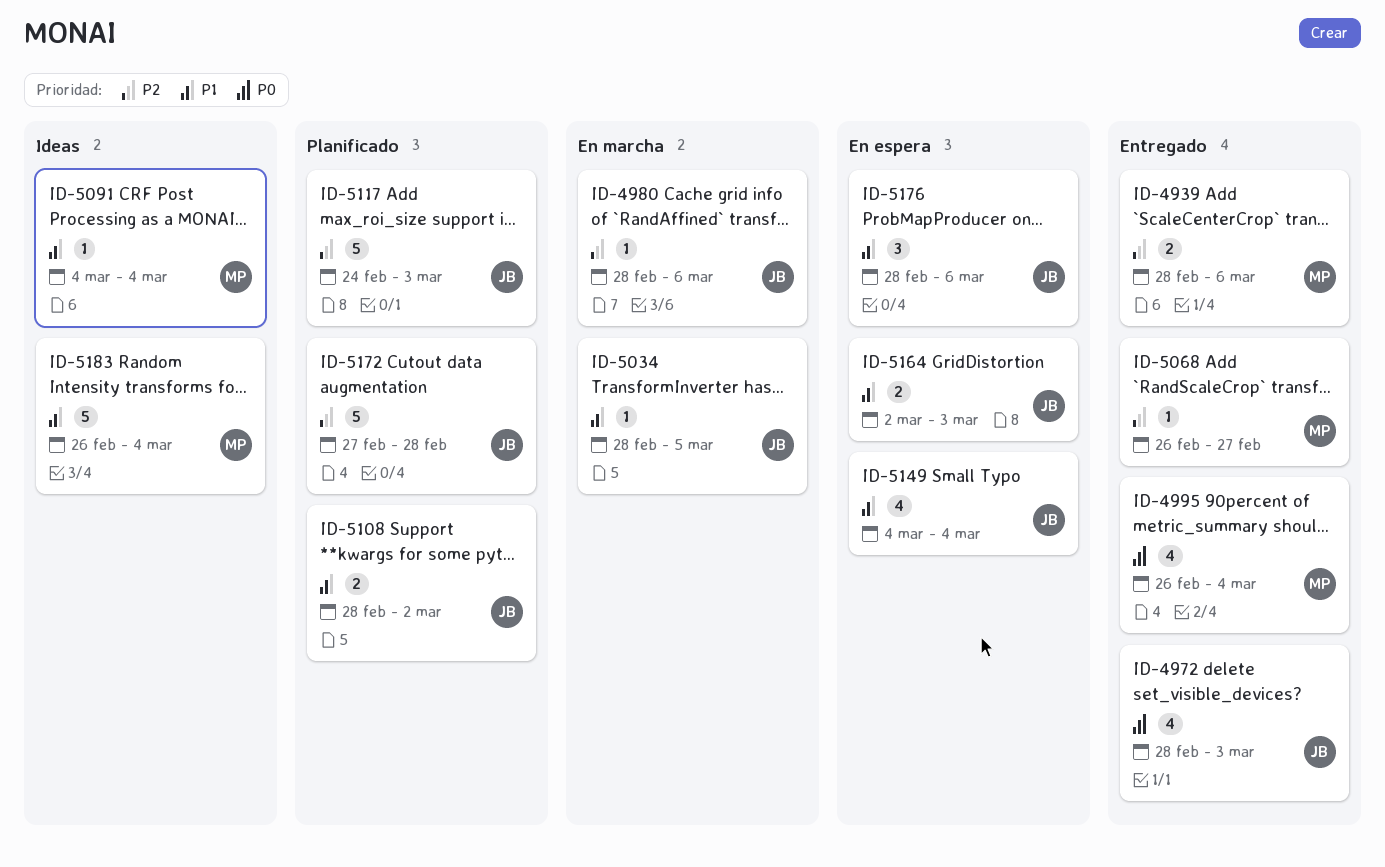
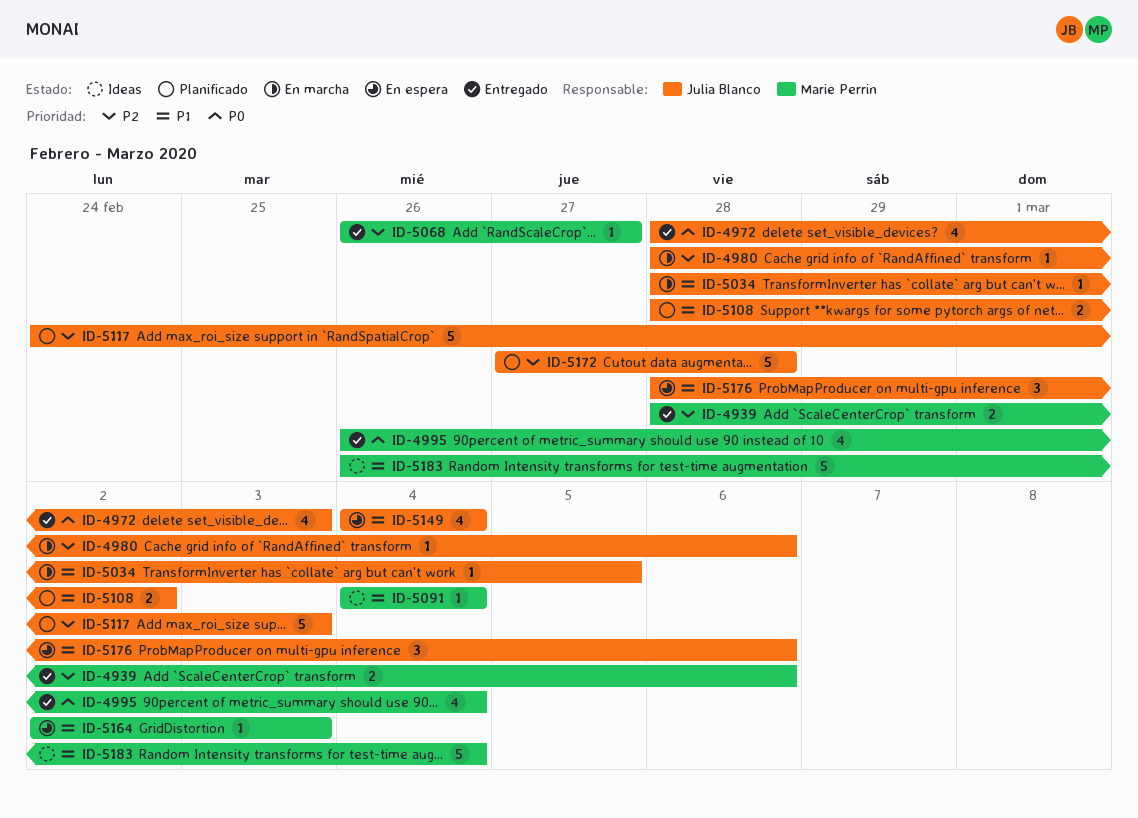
ID-5164, owner: Julia Blanco -> Marie Perrin
ID-5164, estimate: 2 -> 1

